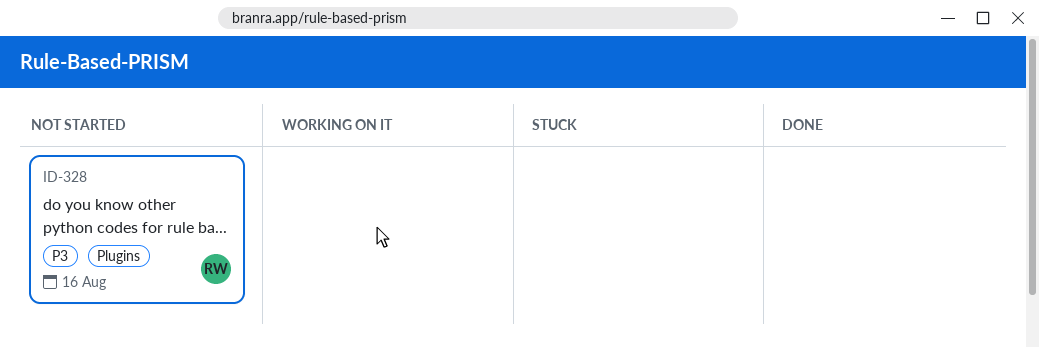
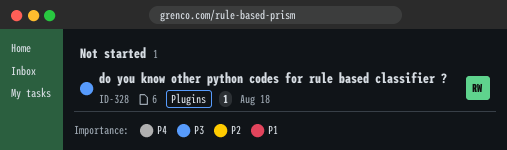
ID-328, due: Aug 16 -> Aug 18

